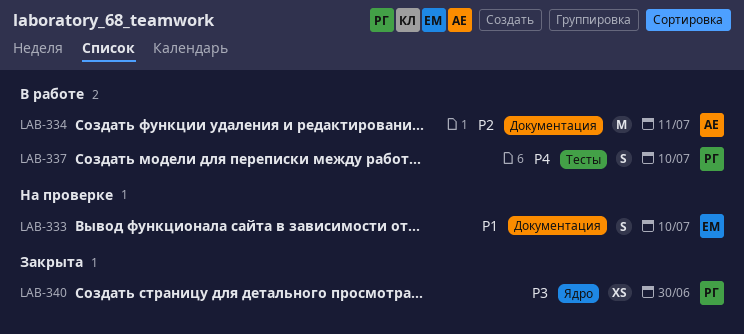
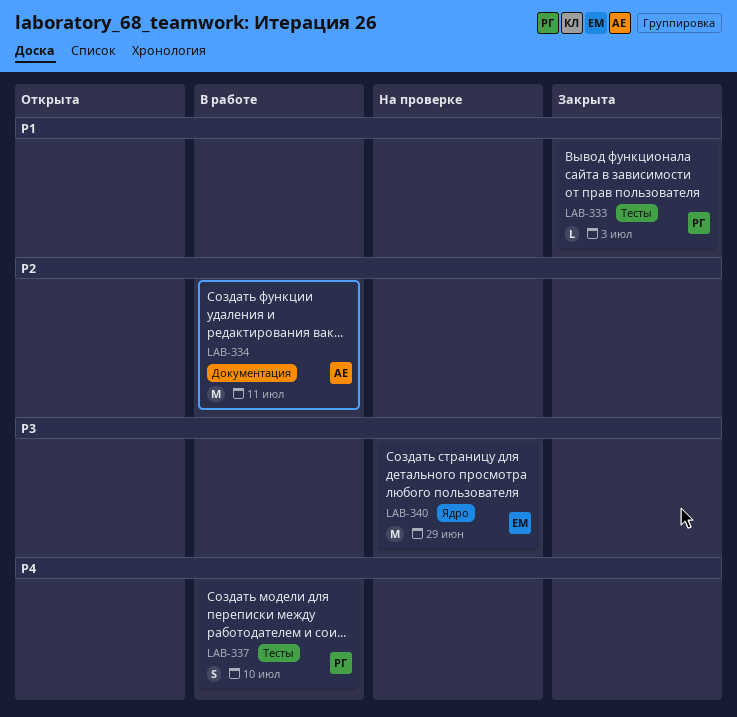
LAB-333, status: На проверке -> Закрыта
LAB-333, owner: ЕМ -> РГ
LAB-333, label: Документация -> Тесты
LAB-333, estimate: S -> L
LAB-333, due: Jul 10 -> Jul 3
LAB-340, status: Закрыта -> На проверке
LAB-340, owner: РГ -> ЕМ
LAB-340, estimate: XS -> M
LAB-340, due: Jun 30 -> Jun 29

